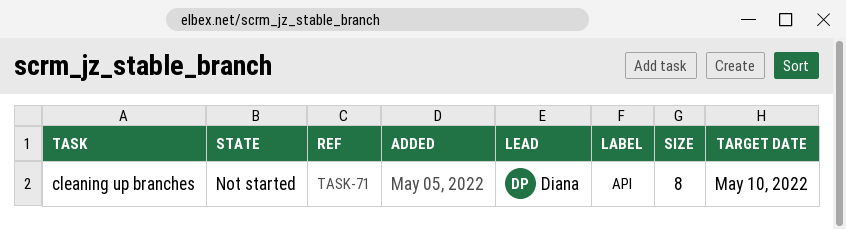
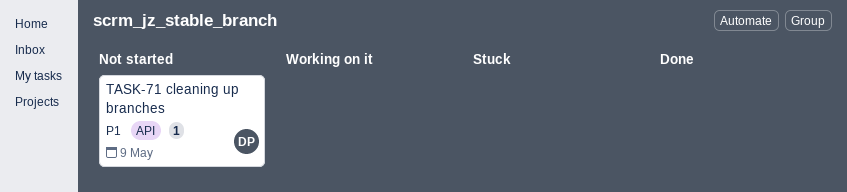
TASK-71, estimate: 8 -> 1
TASK-71, due: May 10 -> May 9

